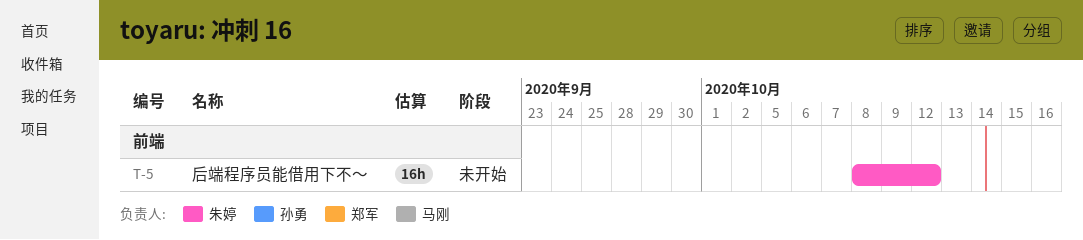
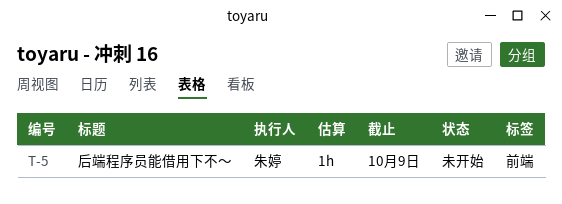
T-5, estimate: 16h -> 1h
T-5, due: Oct 12 -> Oct 9

